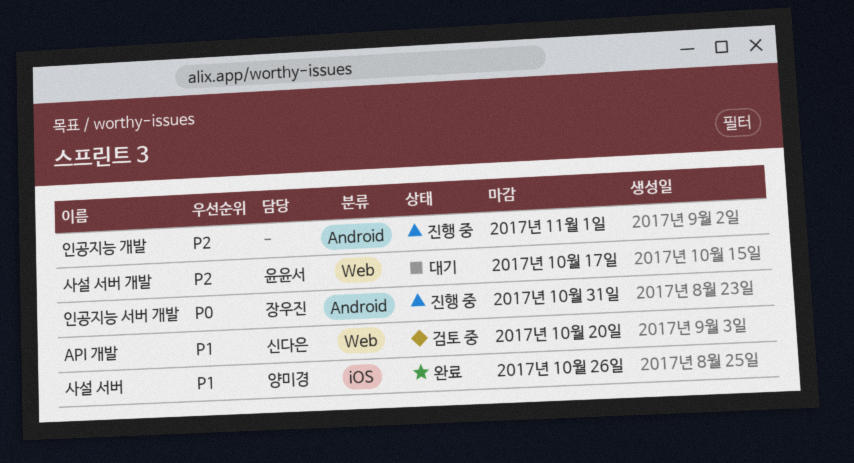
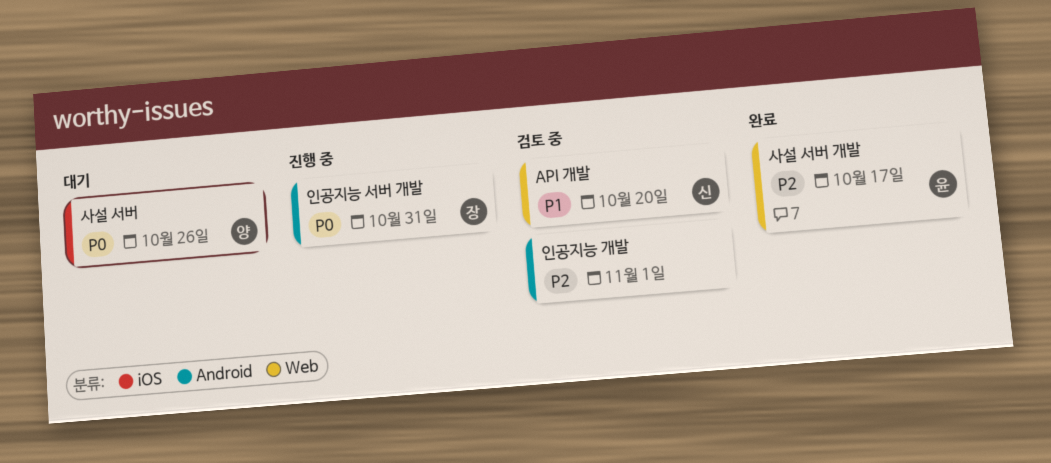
사설 서버, status: 완료 -> 대기
사설 서버, priority: P1 -> P0
사설 서버 개발, status: 대기 -> 완료
인공지능 개발, status: 진행 중 -> 검토 중

